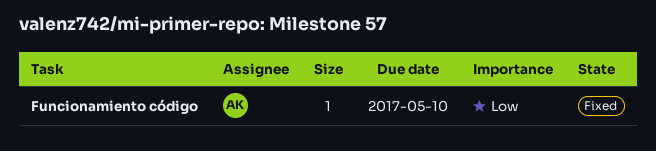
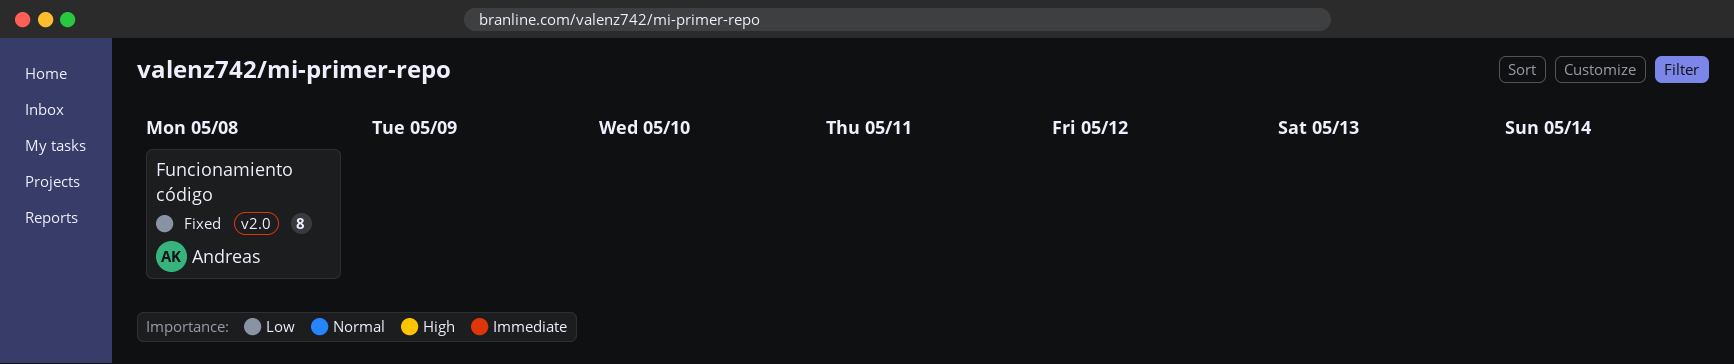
Funcionamiento código, estimate: 1 -> 8
Funcionamiento código, due: May 10 -> May 8

